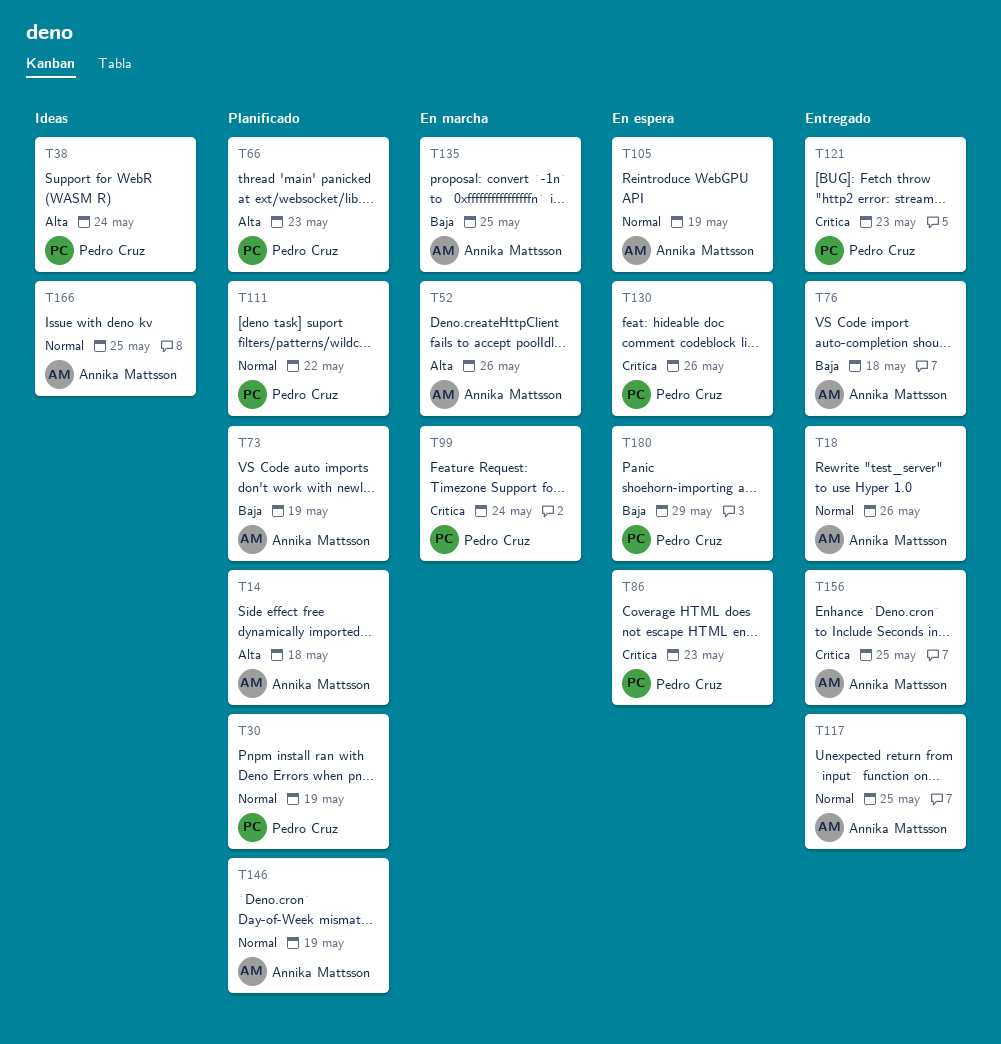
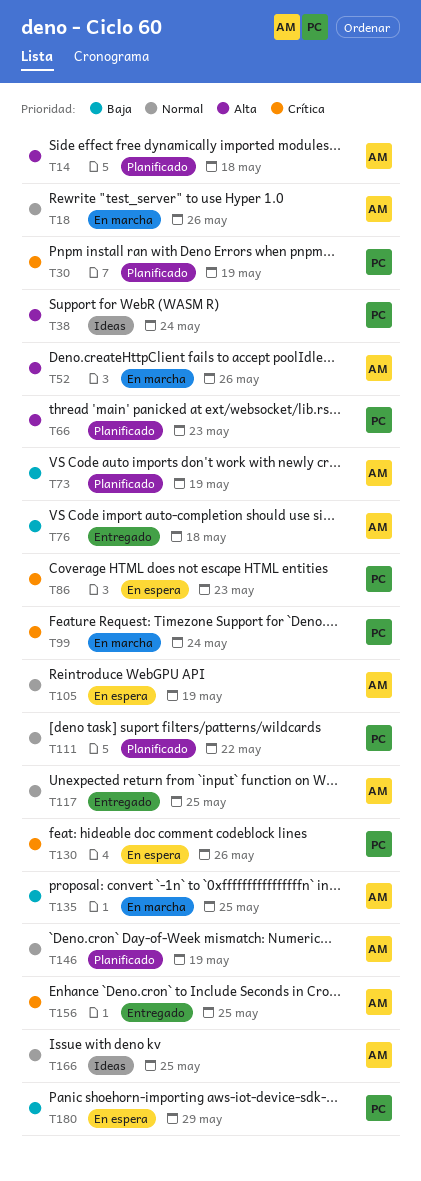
T18, status: Entregado -> En marcha
T30, priority: Normal -> Crítica
T121: present -> none

